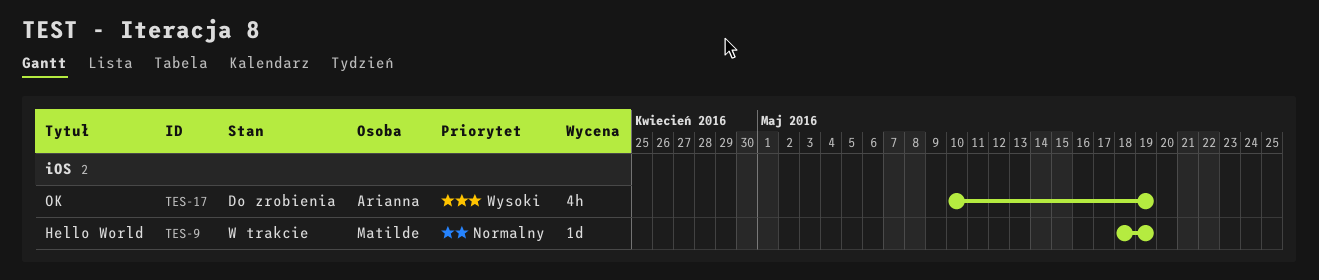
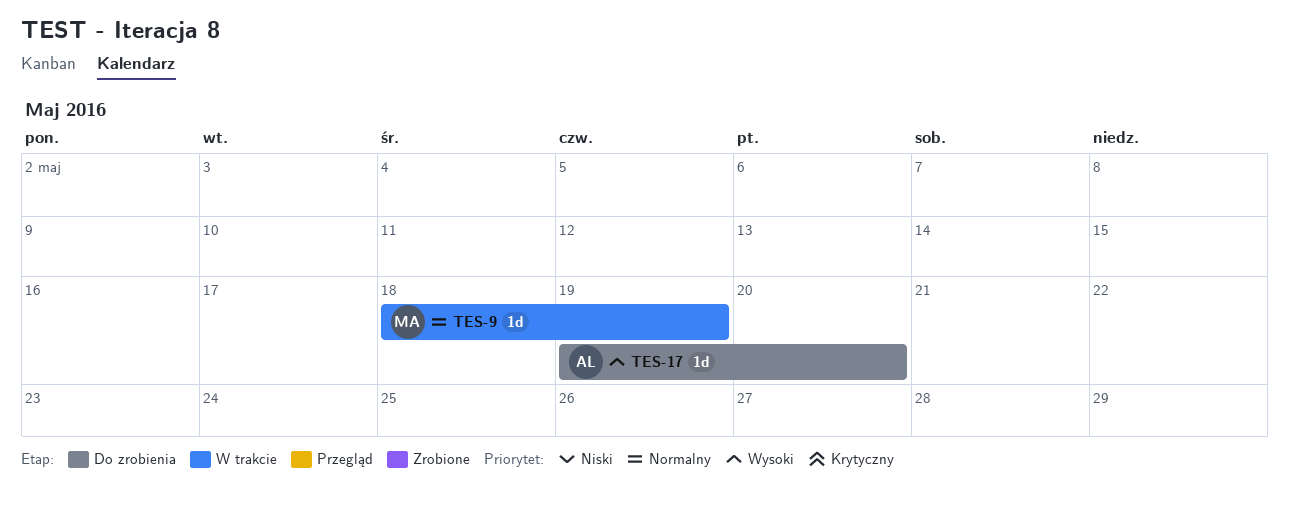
TES-17, estimate: 4h -> 1d
TES-17, start: May 10 -> May 19
TES-17, due: May 19 -> May 20

